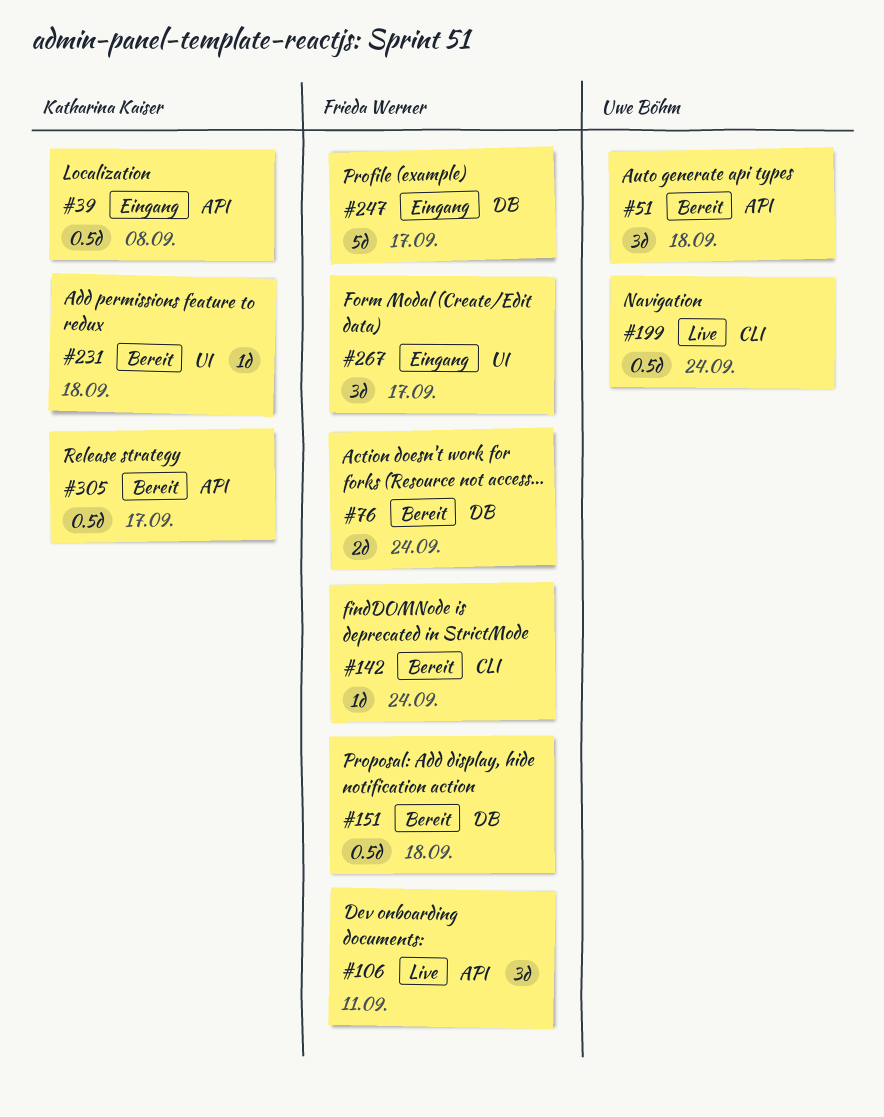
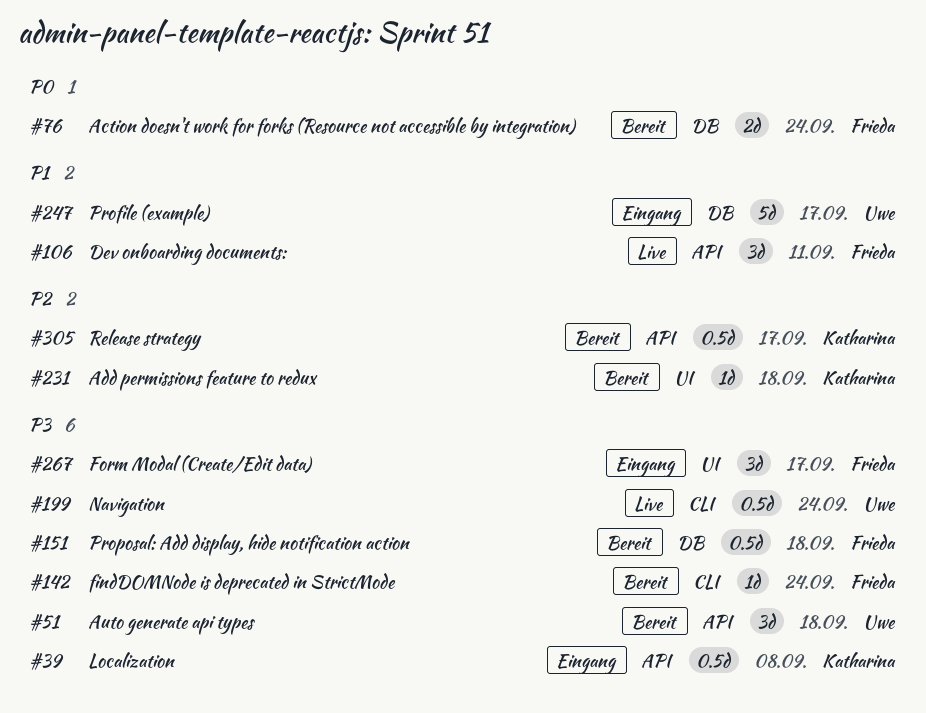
#247, owner: Frieda Werner -> Uwe Böhm

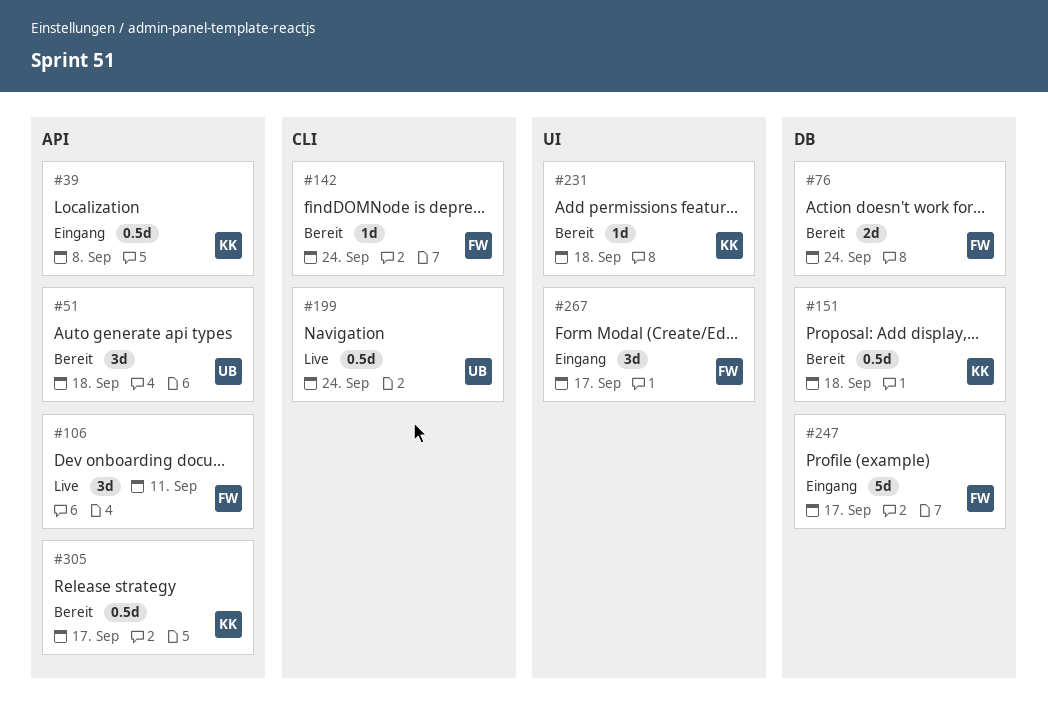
#151, owner: Frieda -> Katharina
#247, owner: Uwe -> Frieda

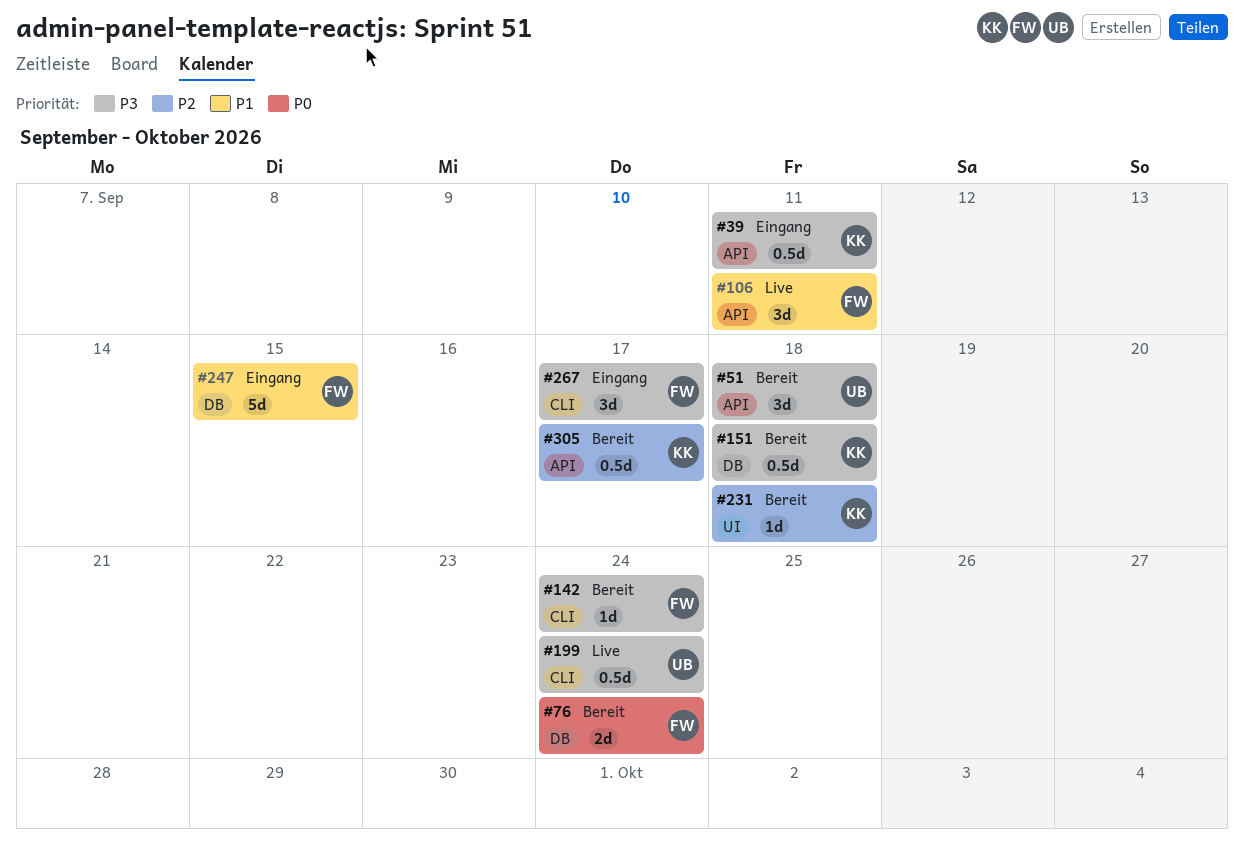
#39, due: Sep 8 -> Sep 11
#247, due: Sep 17 -> Sep 15
#267, label: UI -> CLI

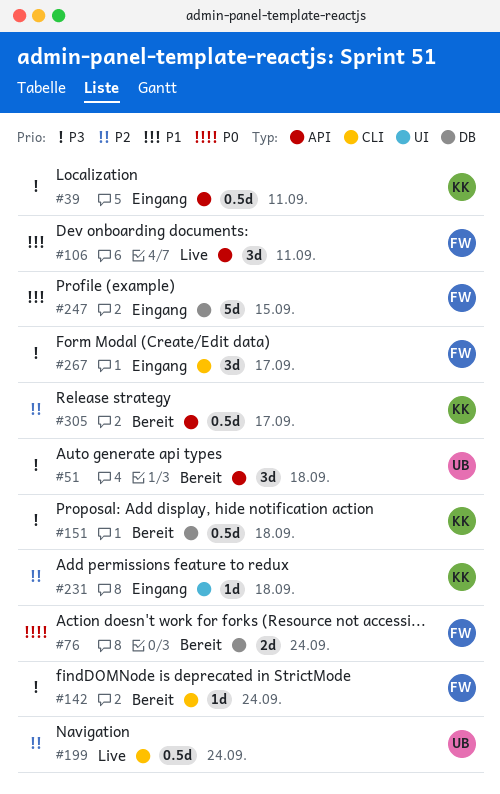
#199, priority: P3 -> P2
#231, status: Bereit -> Eingang

